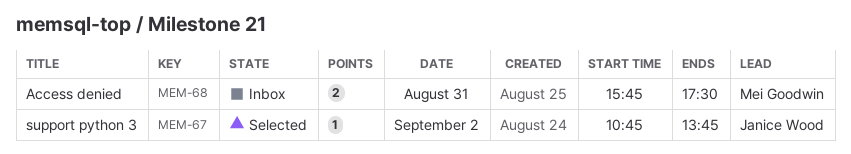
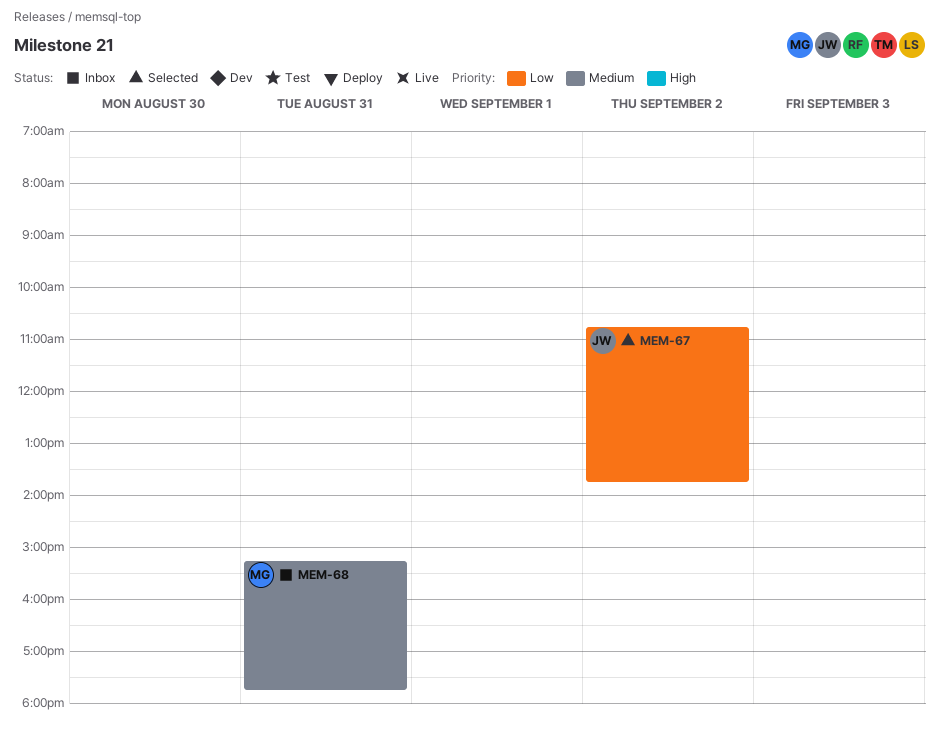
MEM-68, begins: 15:45 -> 15:15
MEM-68, ends: 17:30 -> 17:45

